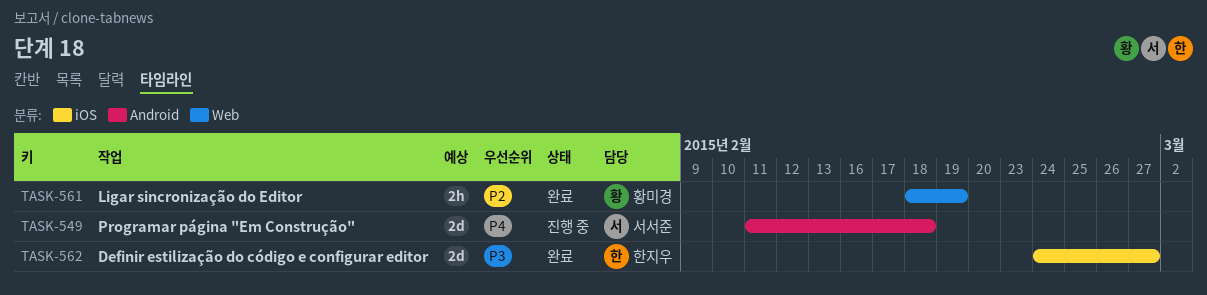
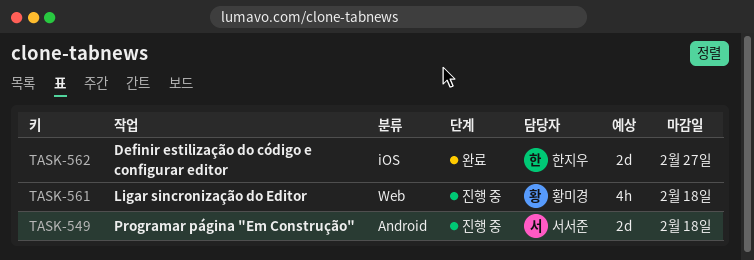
TASK-561, status: 완료 -> 진행 중
TASK-561, estimate: 2h -> 4h
TASK-561, due: Feb 19 -> Feb 18

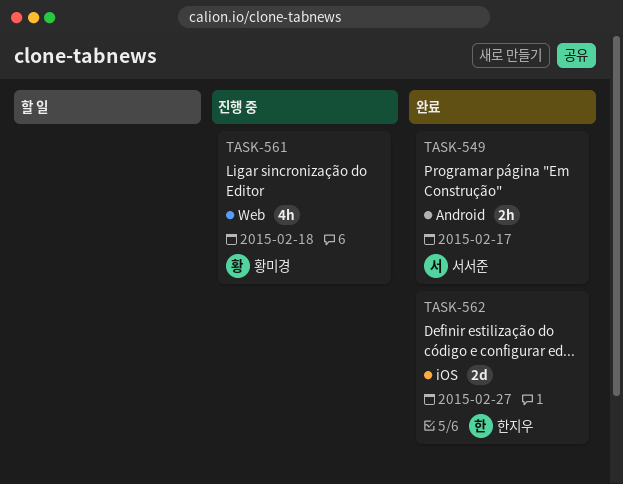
TASK-549, status: 진행 중 -> 완료
TASK-549, estimate: 2d -> 2h
TASK-549, due: Feb 18 -> Feb 17

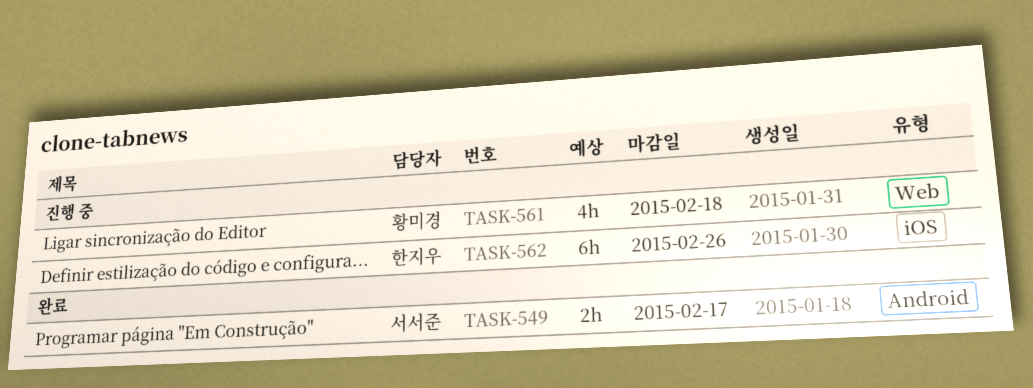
TASK-562, status: 완료 -> 진행 중
TASK-562, estimate: 2d -> 6h
TASK-562, due: Feb 27 -> Feb 26

